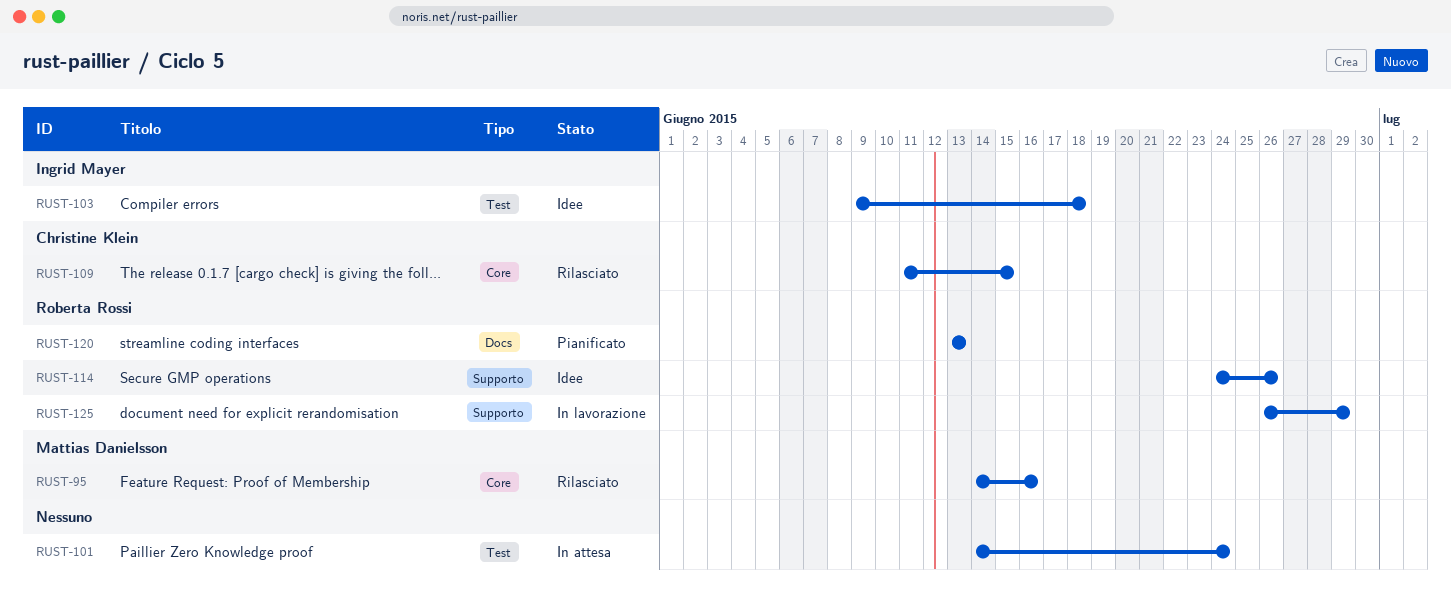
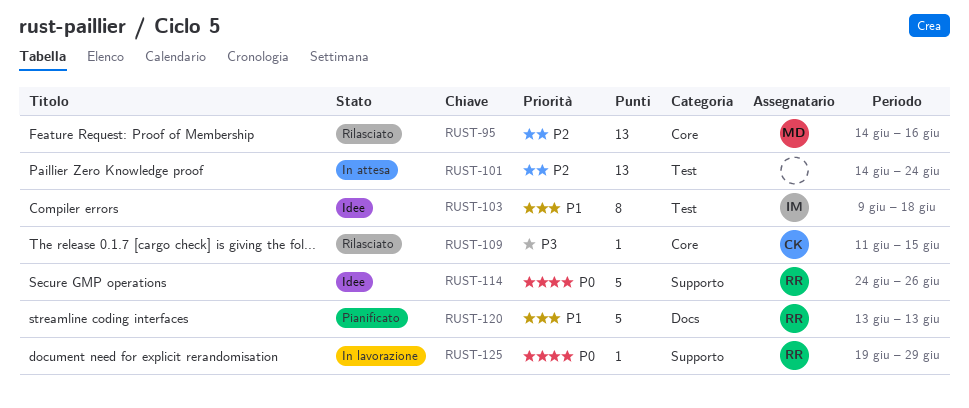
RUST-125, start: Jun 26 -> Jun 19

